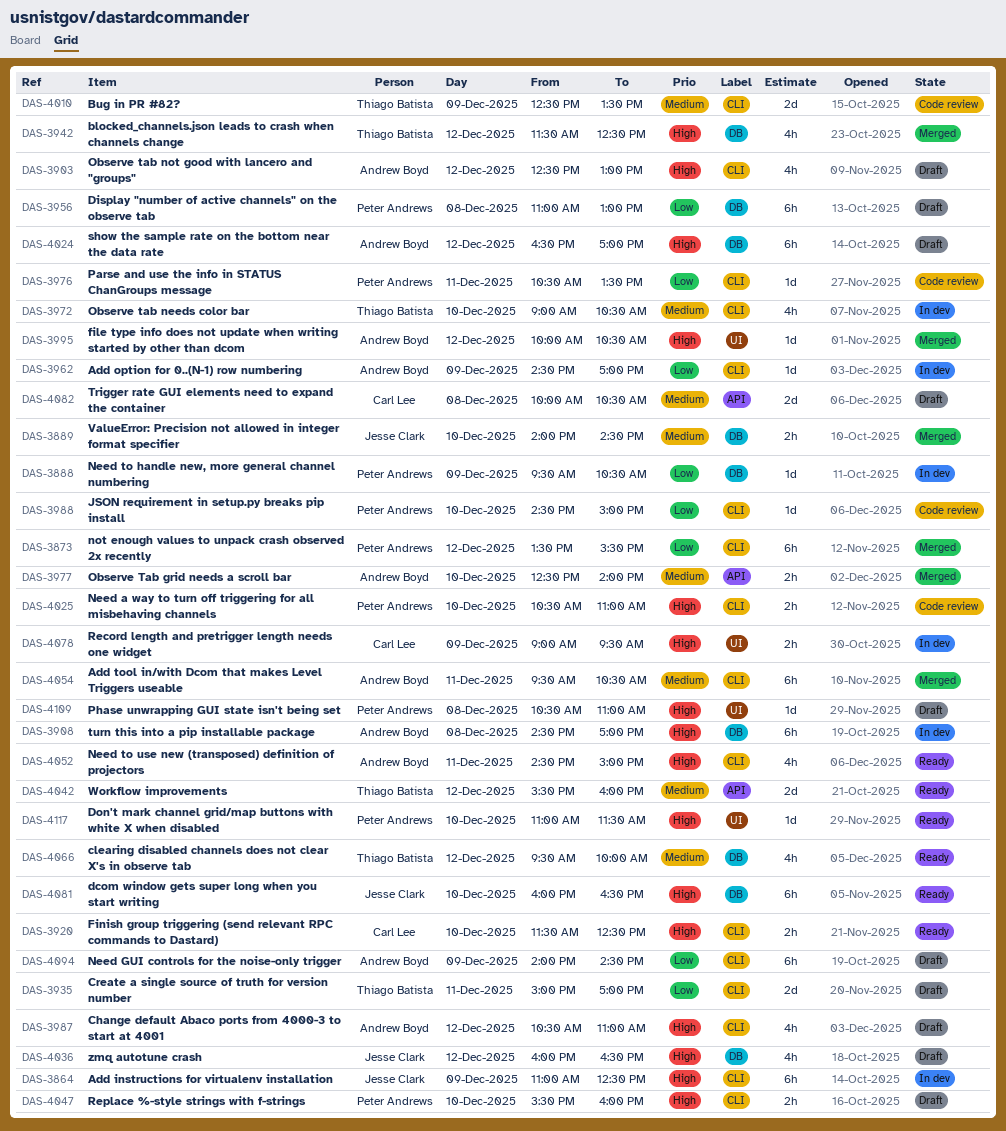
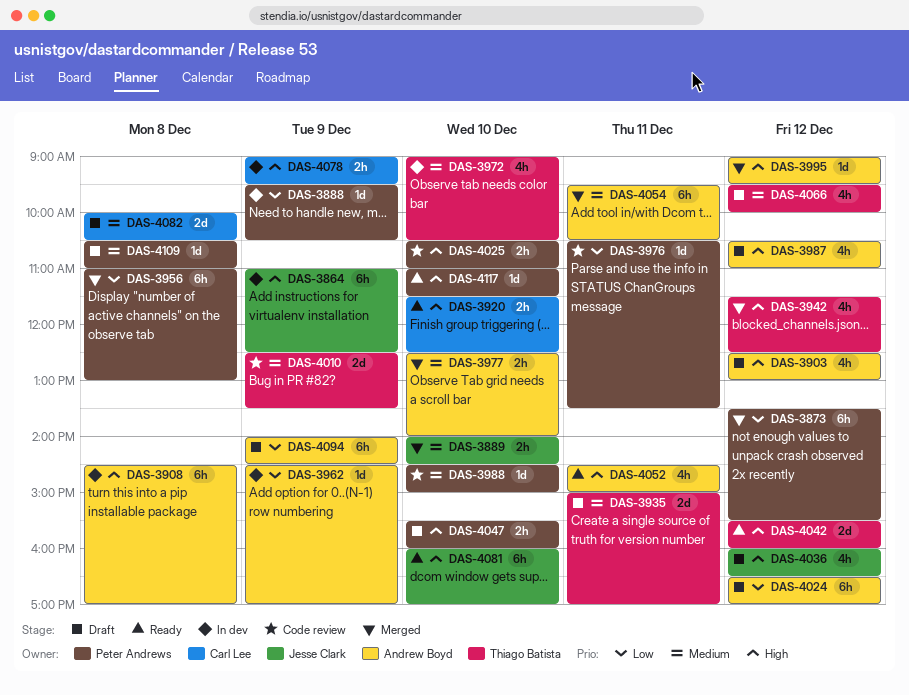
DAS-3935, priority: Low -> Medium
DAS-3956, status: Draft -> Merged
DAS-3988, priority: Low -> Medium
DAS-3995, begins: 10:00 -> 09:00
DAS-3995, ends: 10:30 -> 09:30
DAS-4024, priority: High -> Low
DAS-4042, priority: Medium -> High
DAS-4066, status: Ready -> Draft
DAS-4081, ends: 16:30 -> 17:00
DAS-4109, priority: High -> Medium

